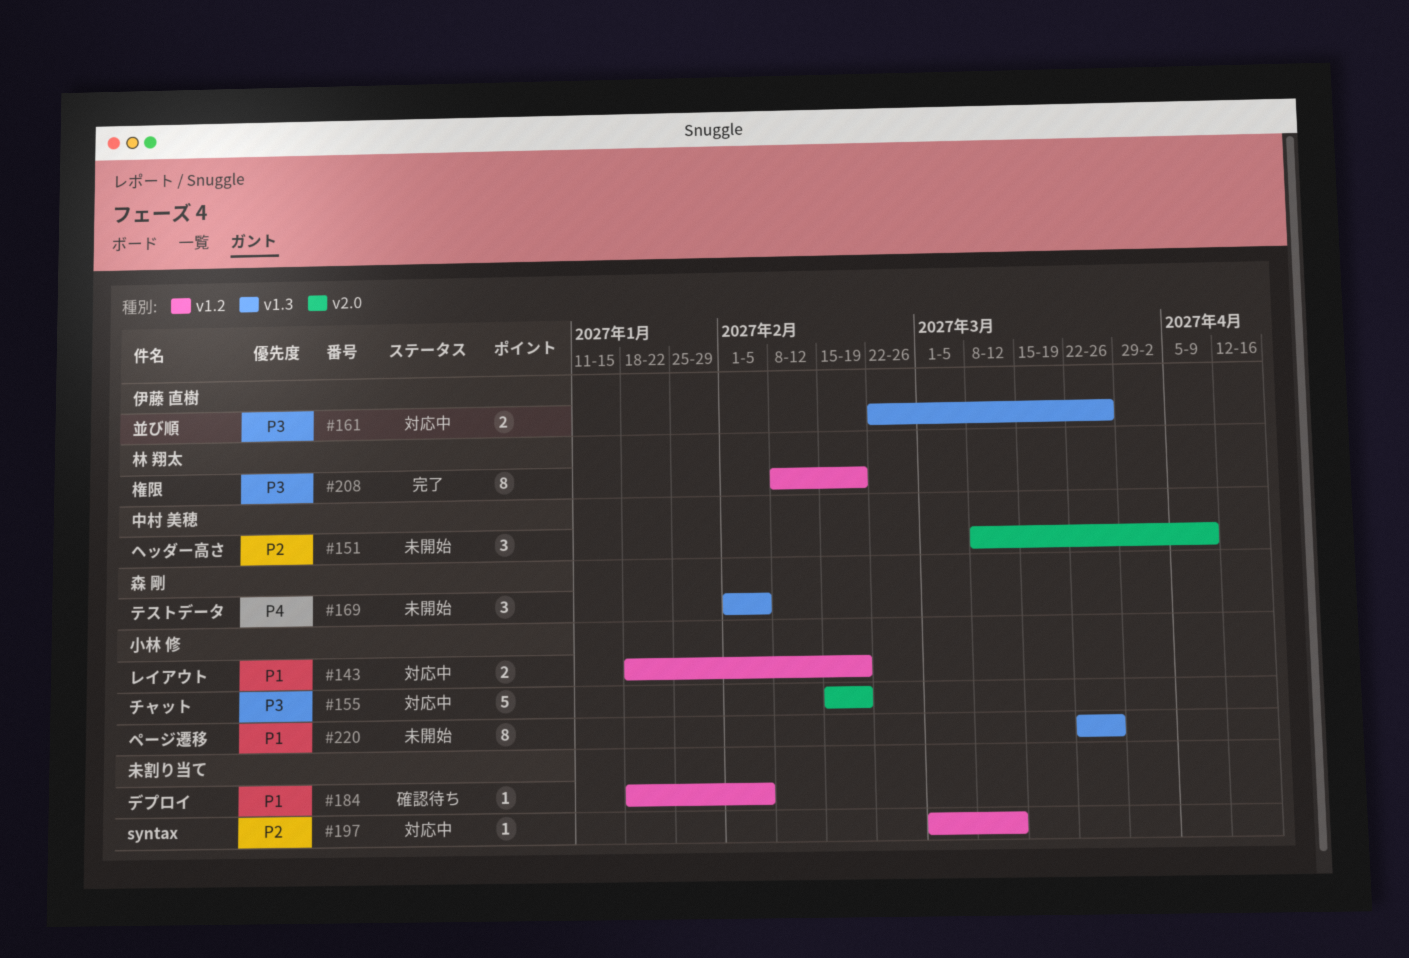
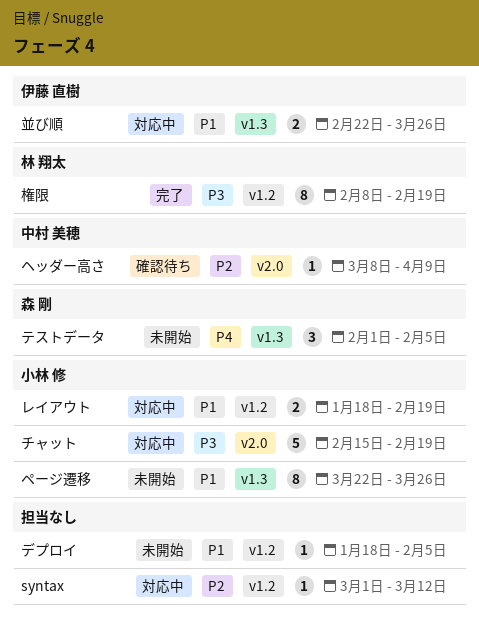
デプロイ, status: 確認待ち -> 未開始
ヘッダー高さ, status: 未開始 -> 確認待ち
ヘッダー高さ, estimate: 3 -> 1
並び順, priority: P3 -> P1

